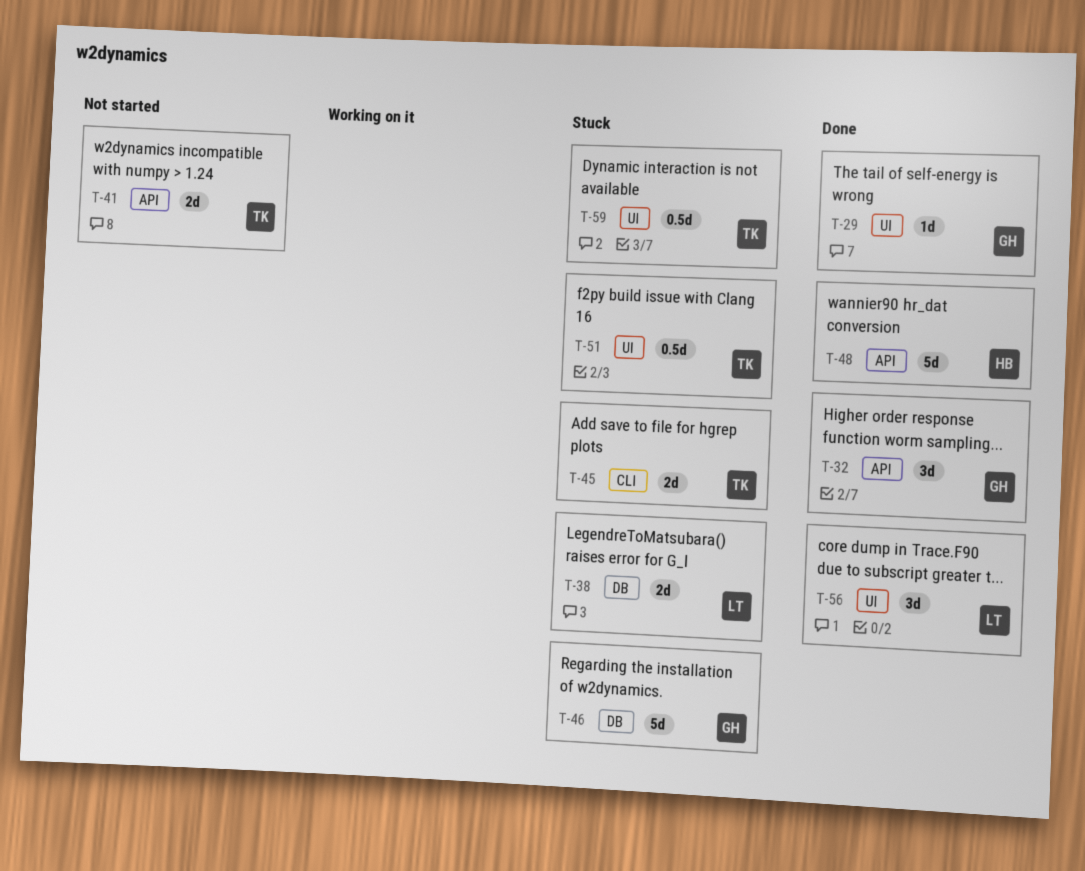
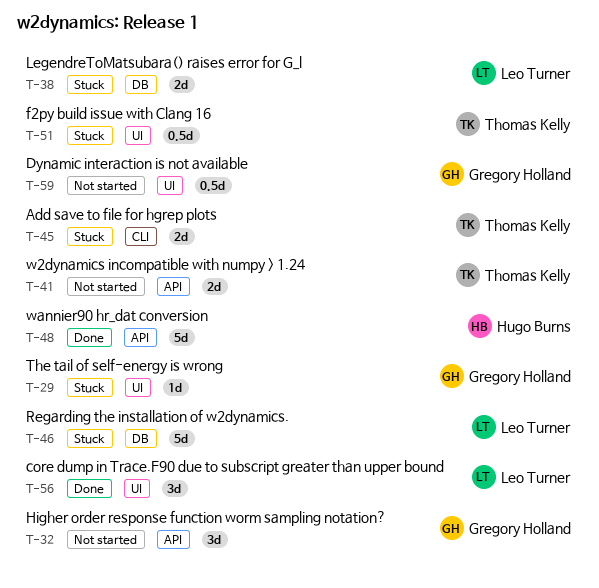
T-29, status: Done -> Stuck
T-32, status: Done -> Not started
T-46, owner: Gregory Holland -> Leo Turner
T-59, status: Stuck -> Not started
T-59, owner: Thomas Kelly -> Gregory Holland

